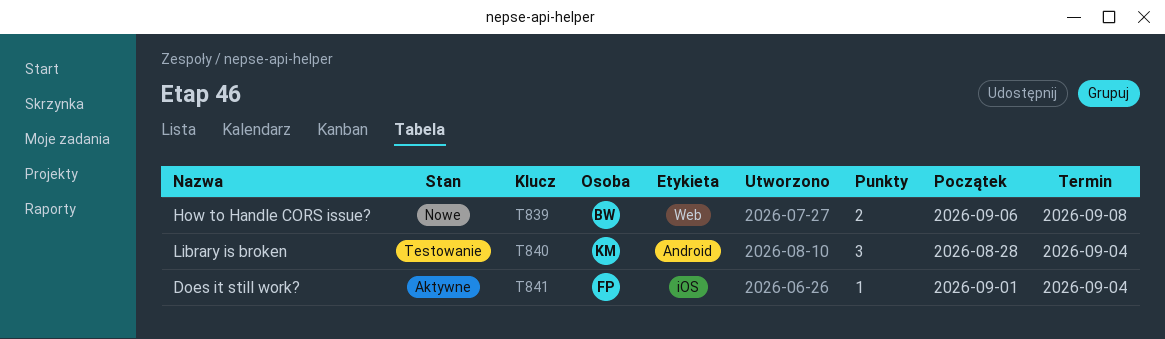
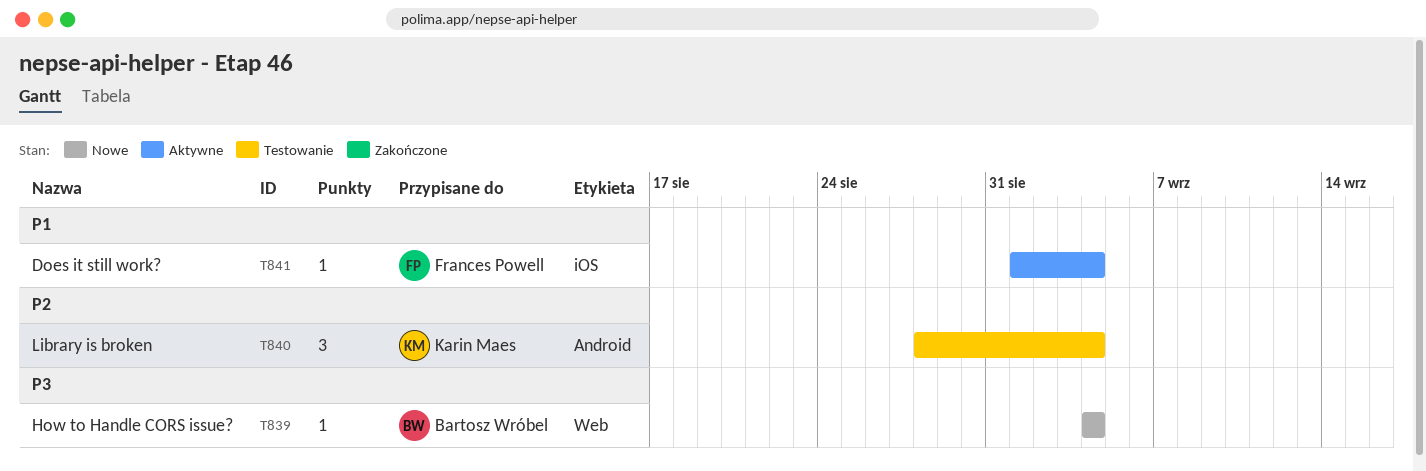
T839, estimate: 2 -> 1
T839, start: Sep 6 -> Sep 4
T839, due: Sep 8 -> Sep 4

